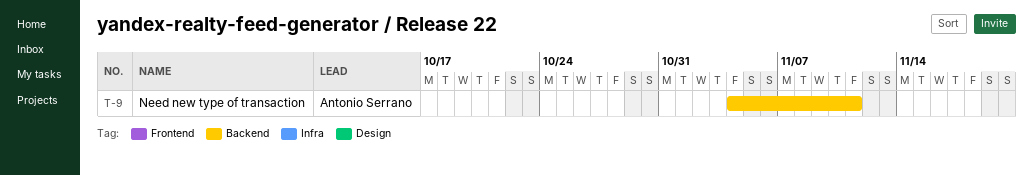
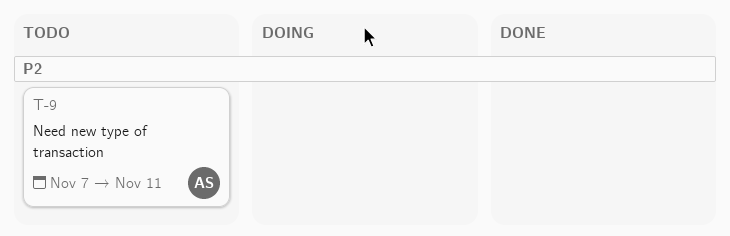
T-9, start: Nov 4 -> Nov 7

